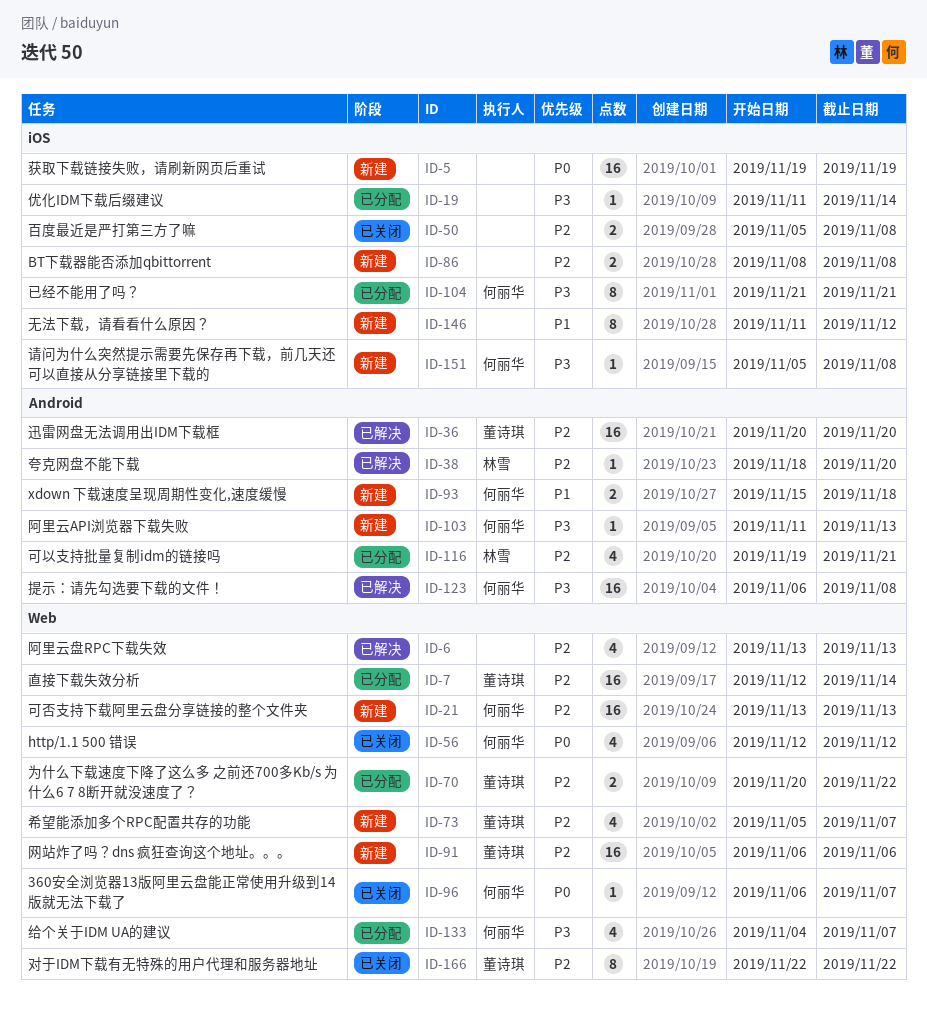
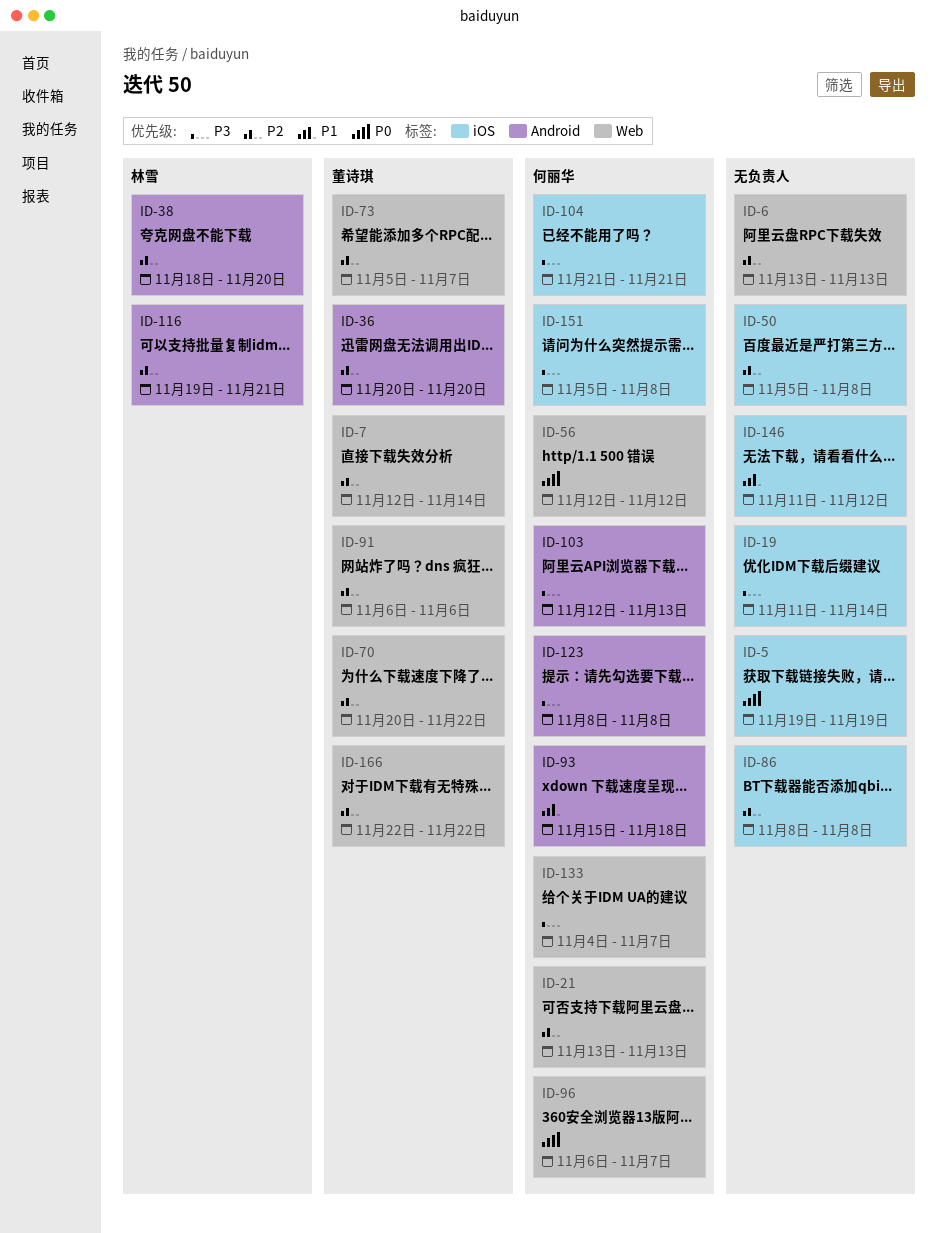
ID-103, start: Nov 11 -> Nov 12
ID-123, start: Nov 6 -> Nov 8

